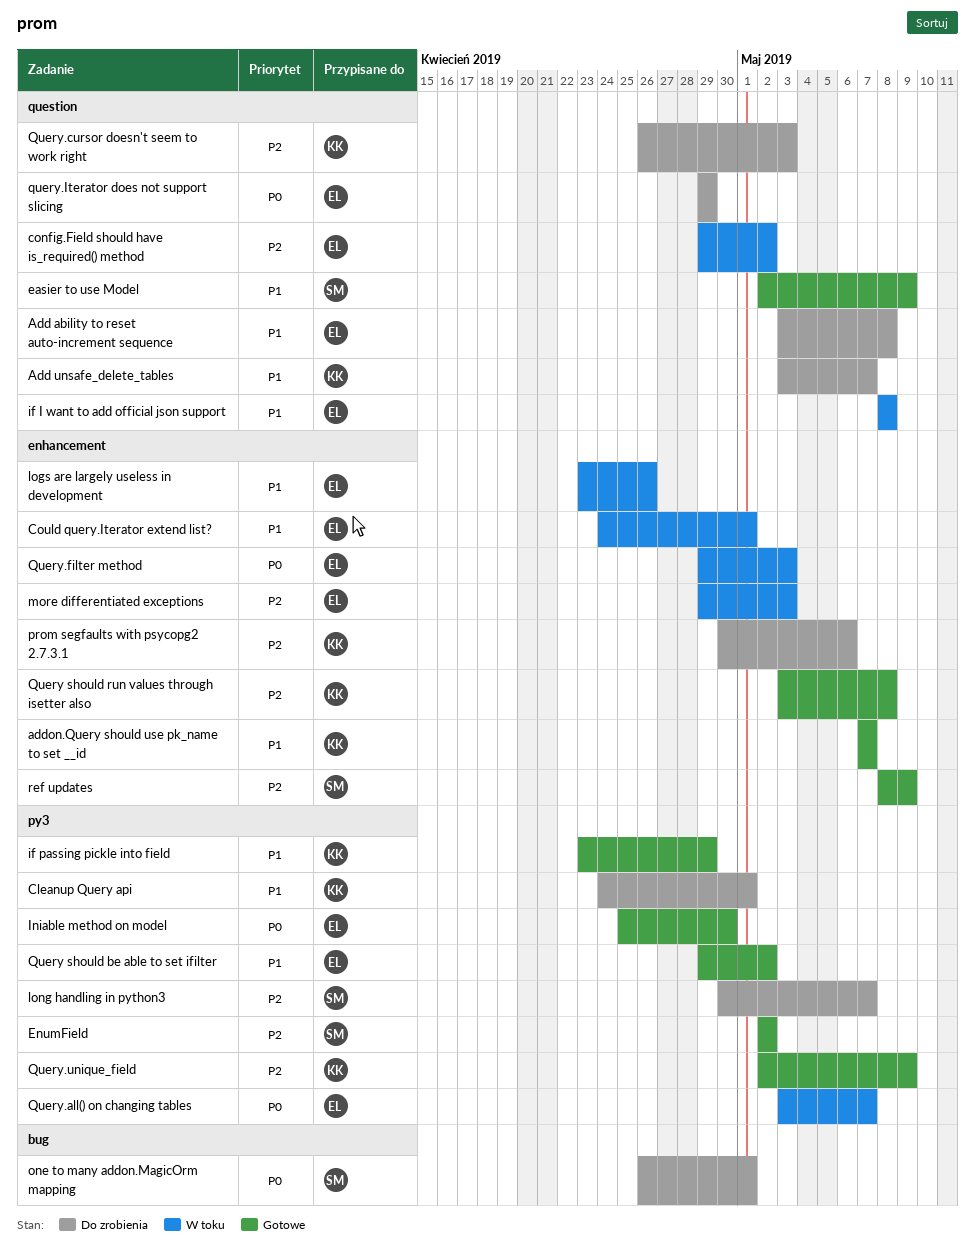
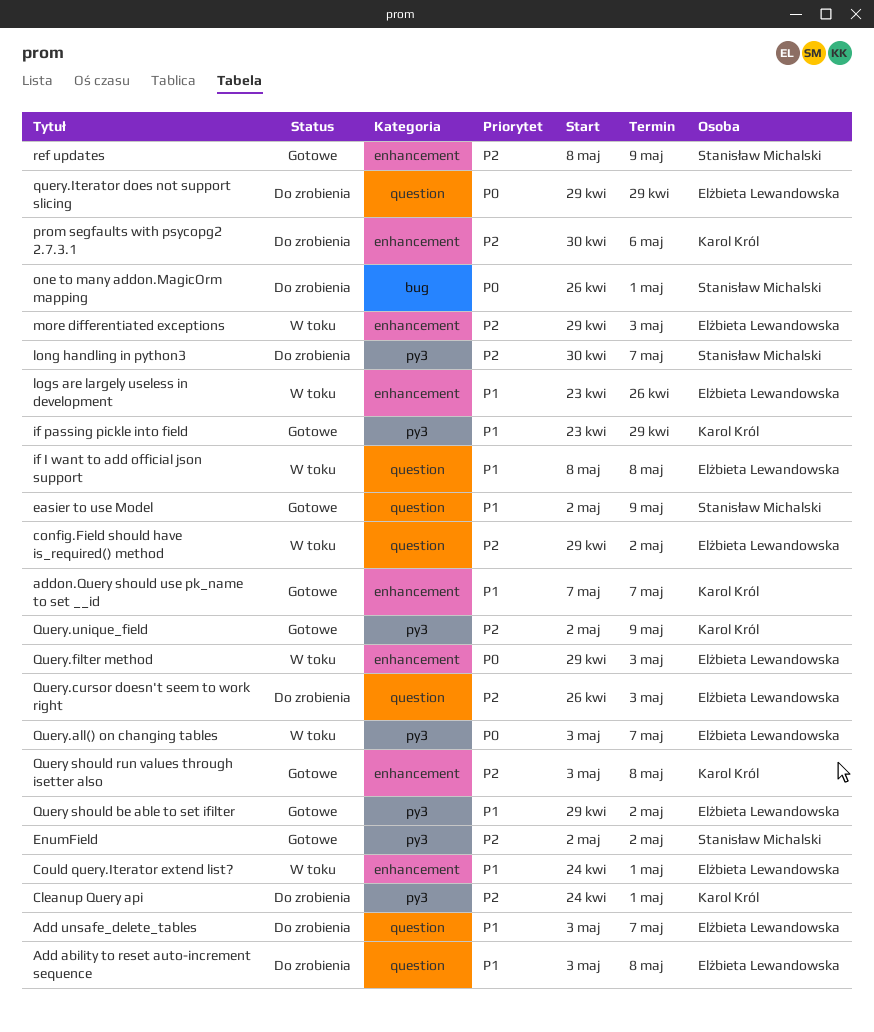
Add unsafe_delete_tables, owner: Karol Król -> Elżbieta Lewandowska
Cleanup Query api, priority: P1 -> P2
Iniable method on model: present -> none
Query.cursor doesn't seem to work right, owner: Karol Król -> Elżbieta Lewandowska

